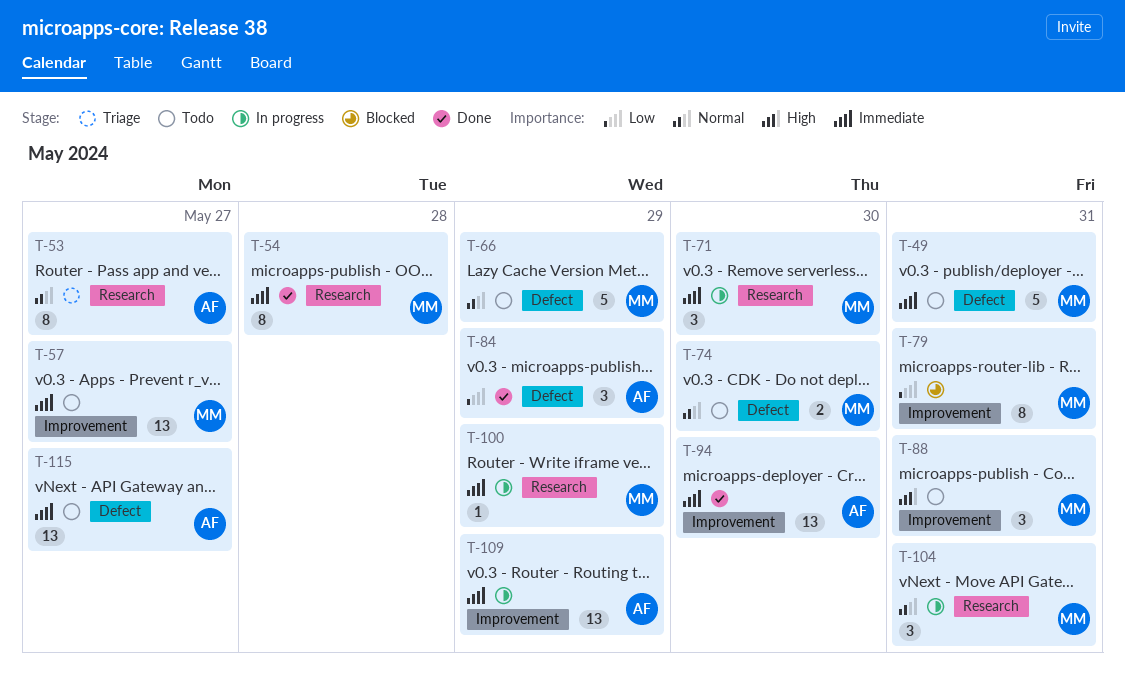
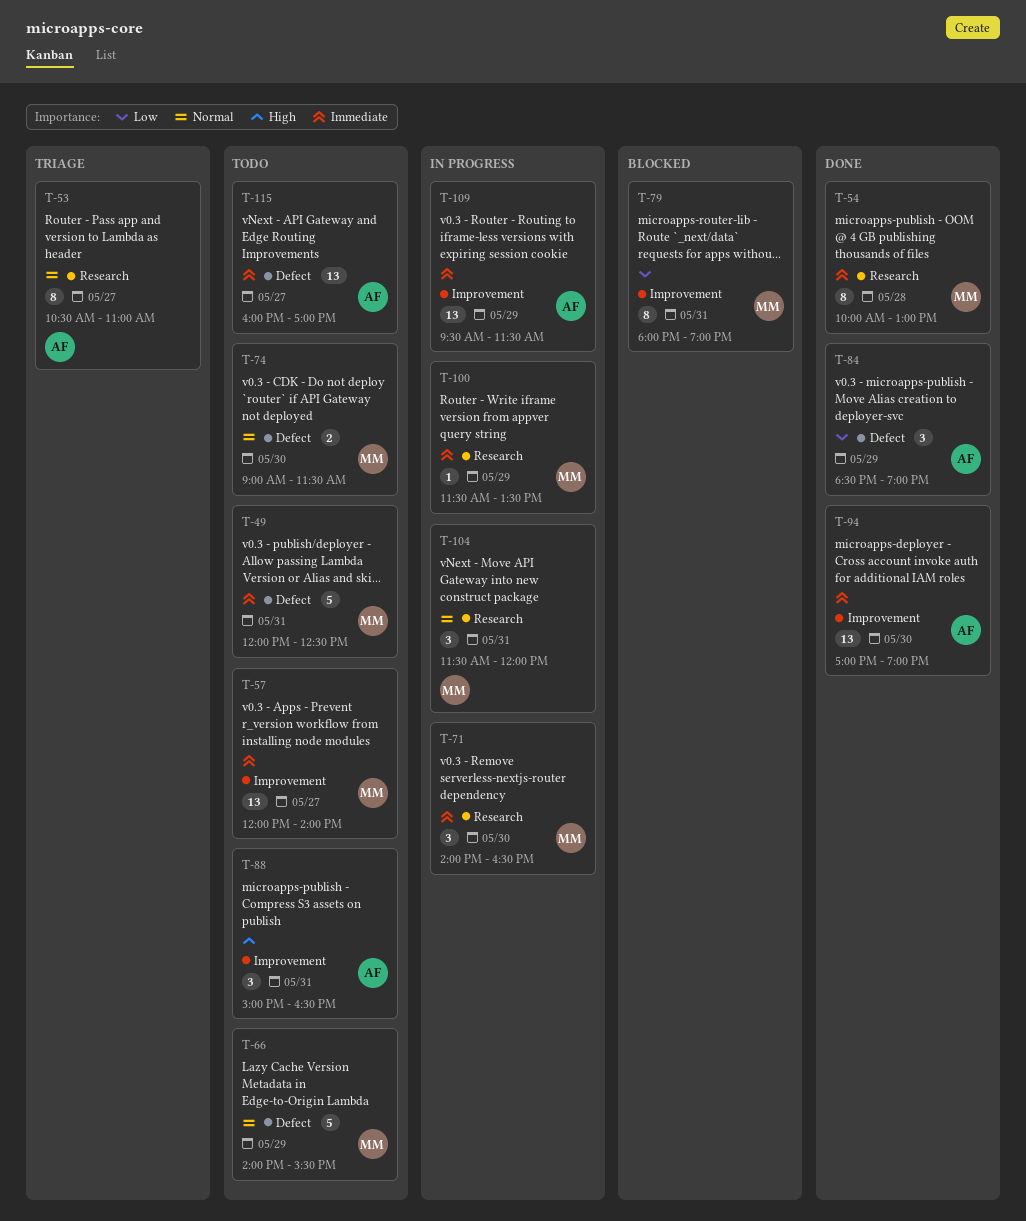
T-88, owner: MM -> AF

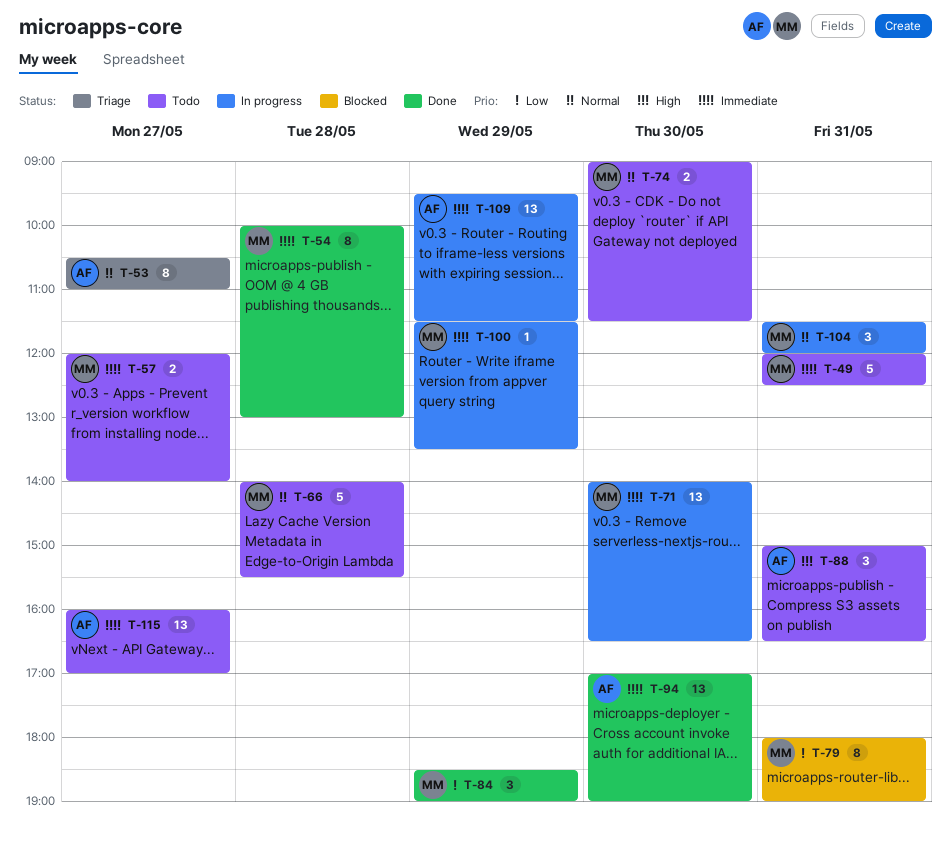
T-57, estimate: 13 -> 2
T-66, day: May 29 -> May 28
T-71, estimate: 3 -> 13
T-84, owner: AF -> MM

